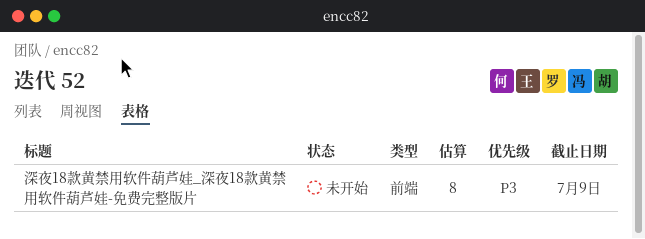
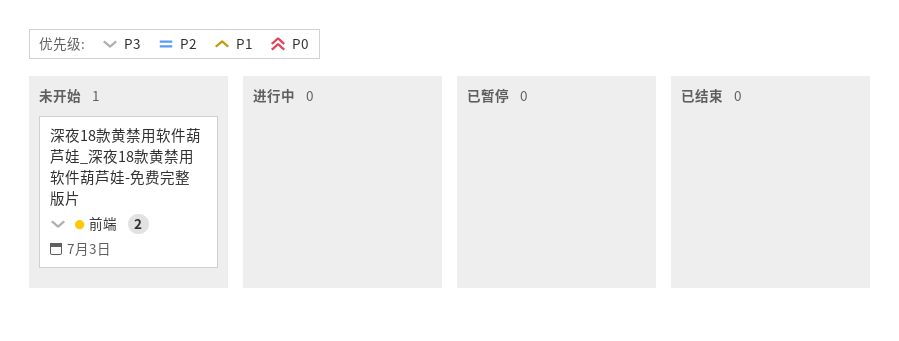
深夜18款黄禁用软件葫芦娃_深夜18款黄禁用软件葫芦娃-免费完整版片, estimate: 8 -> 2
深夜18款黄禁用软件葫芦娃_深夜18款黄禁用软件葫芦娃-免费完整版片, due: Jul 9 -> Jul 3

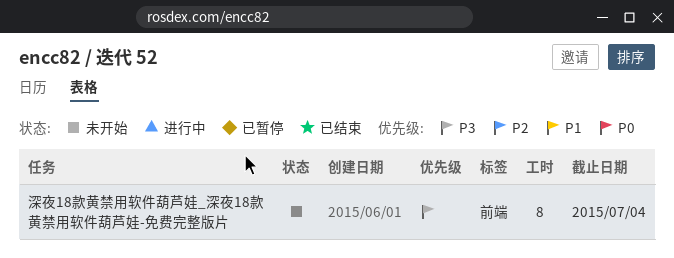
深夜18款黄禁用软件葫芦娃_深夜18款黄禁用软件葫芦娃-免费完整版片, estimate: 2 -> 8
深夜18款黄禁用软件葫芦娃_深夜18款黄禁用软件葫芦娃-免费完整版片, due: Jul 3 -> Jul 4

